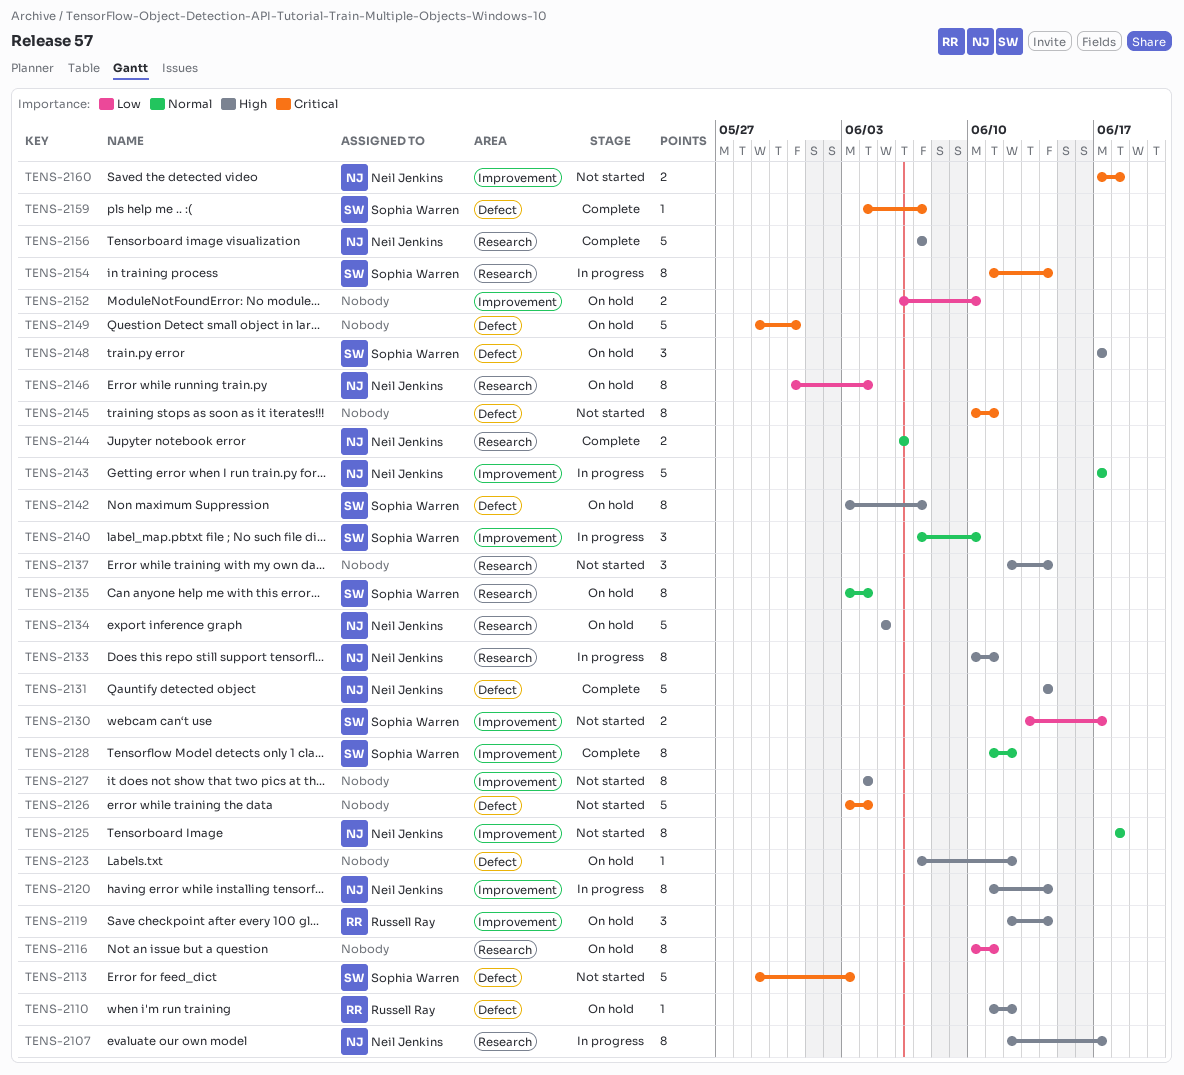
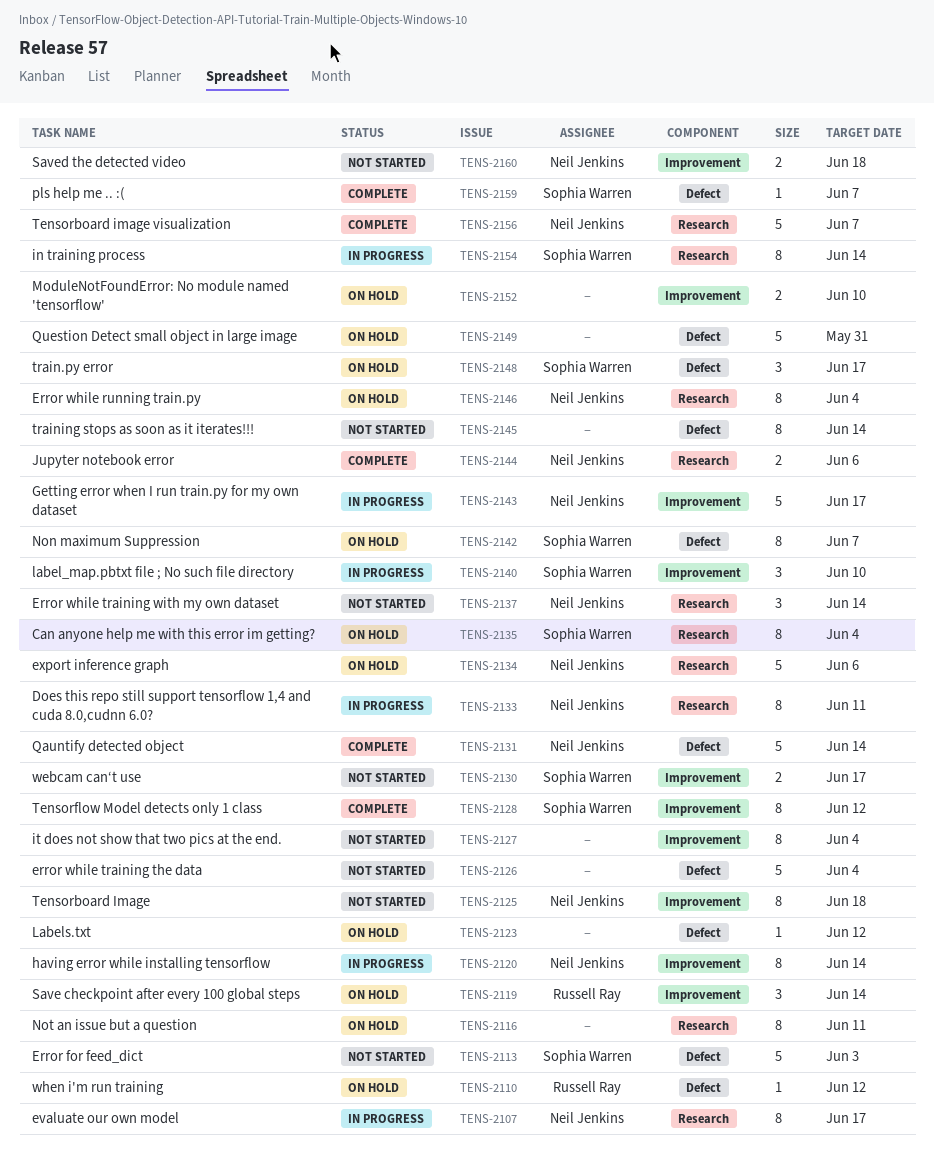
TENS-2134, due: Jun 5 -> Jun 6
TENS-2137, owner: none -> Neil Jenkins
TENS-2145, due: Jun 11 -> Jun 14

